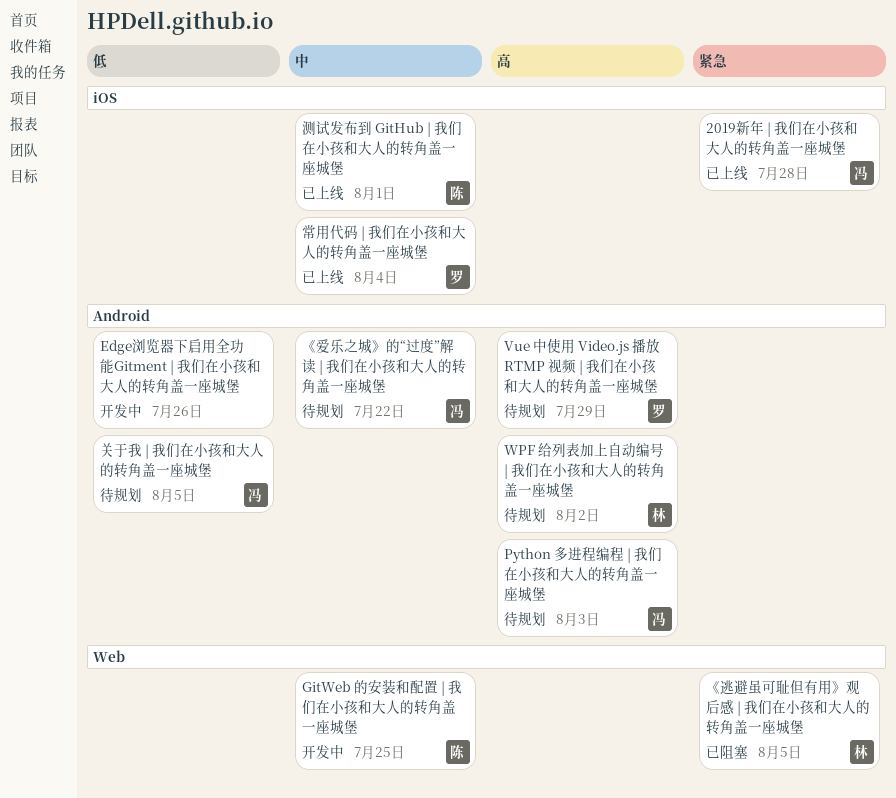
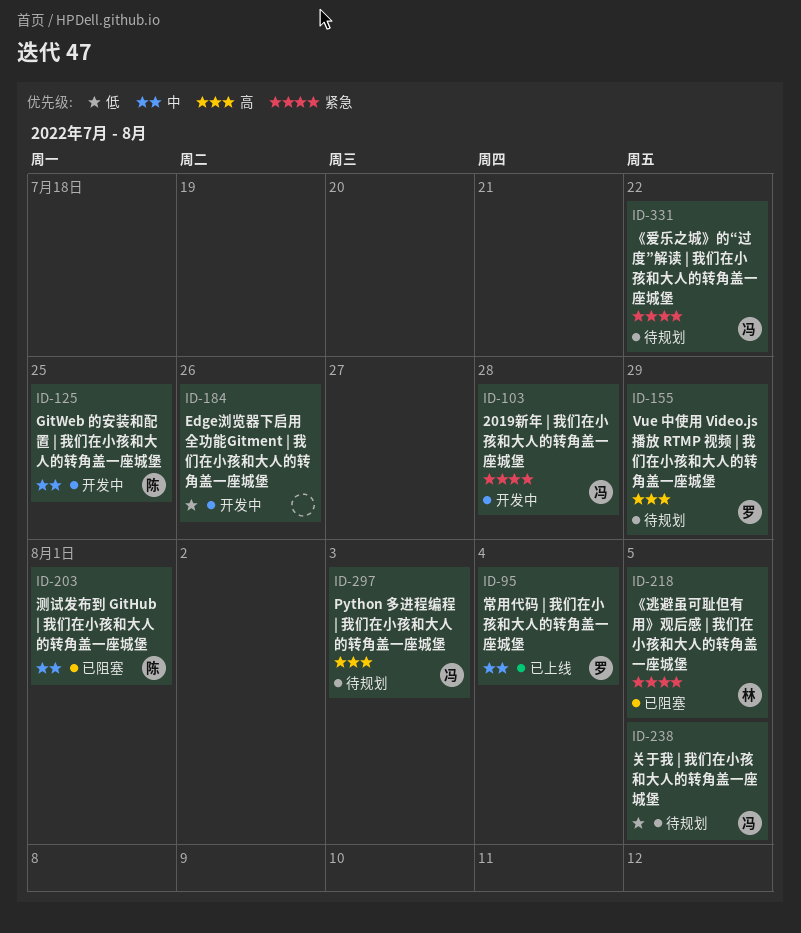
2019新年 | 我们在小孩和大人的转角盖一座城堡, status: 已上线 -> 开发中
WPF 给列表加上自动编号 | 我们在小孩和大人的转角盖一座城堡: present -> none
《爱乐之城》的“过度”解读 | 我们在小孩和大人的转角盖一座城堡, priority: 中 -> 紧急
测试发布到 GitHub | 我们在小孩和大人的转角盖一座城堡, status: 已上线 -> 已阻塞

